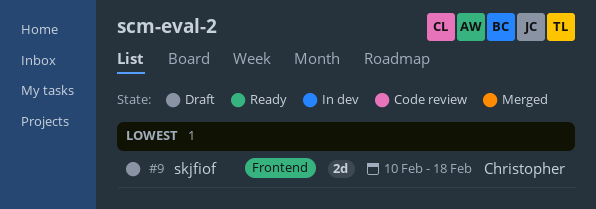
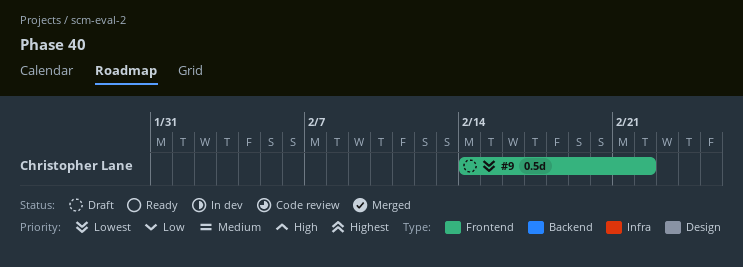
#9, estimate: 2d -> 0.5d
#9, start: Feb 10 -> Feb 14
#9, due: Feb 18 -> Feb 22

